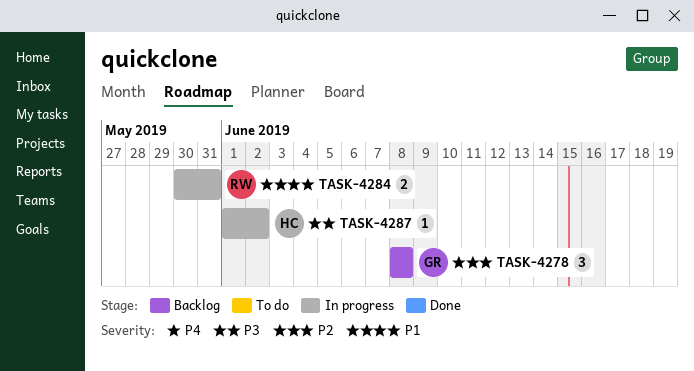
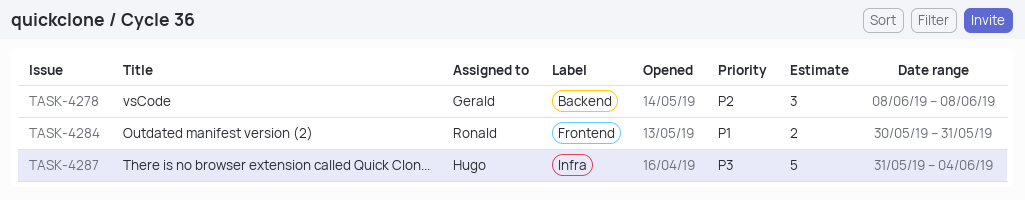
TASK-4287, estimate: 1 -> 5
TASK-4287, start: Jun 1 -> May 31
TASK-4287, due: Jun 2 -> Jun 4

